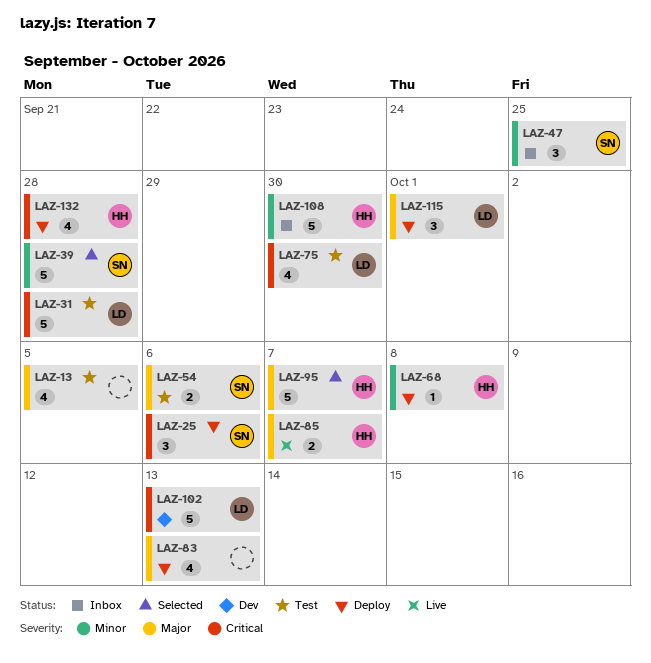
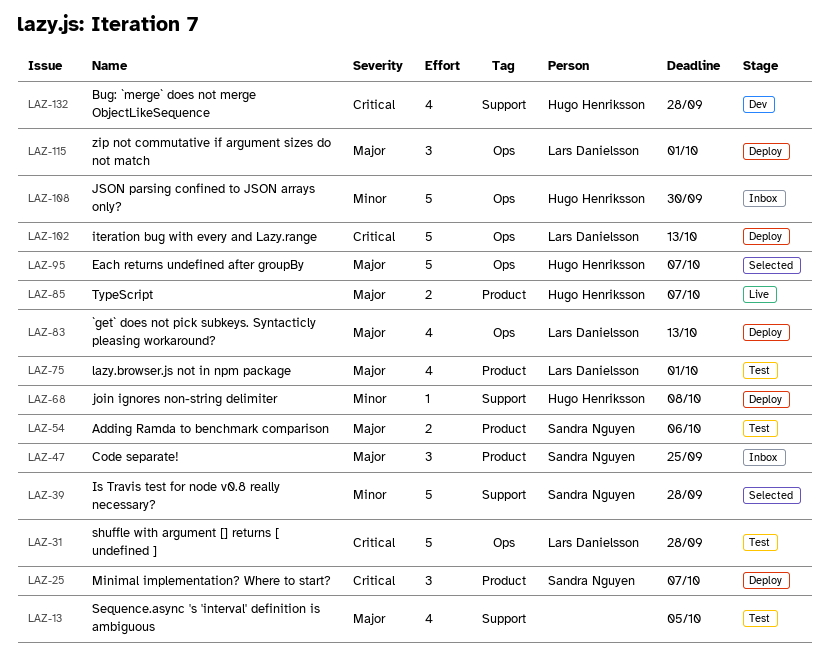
LAZ-25, due: Oct 6 -> Oct 7
LAZ-47, priority: Minor -> Major
LAZ-75, priority: Critical -> Major
LAZ-75, due: Sep 30 -> Oct 1
LAZ-83, owner: none -> Lars Danielsson
LAZ-102, status: Dev -> Deploy
LAZ-132, status: Deploy -> Dev

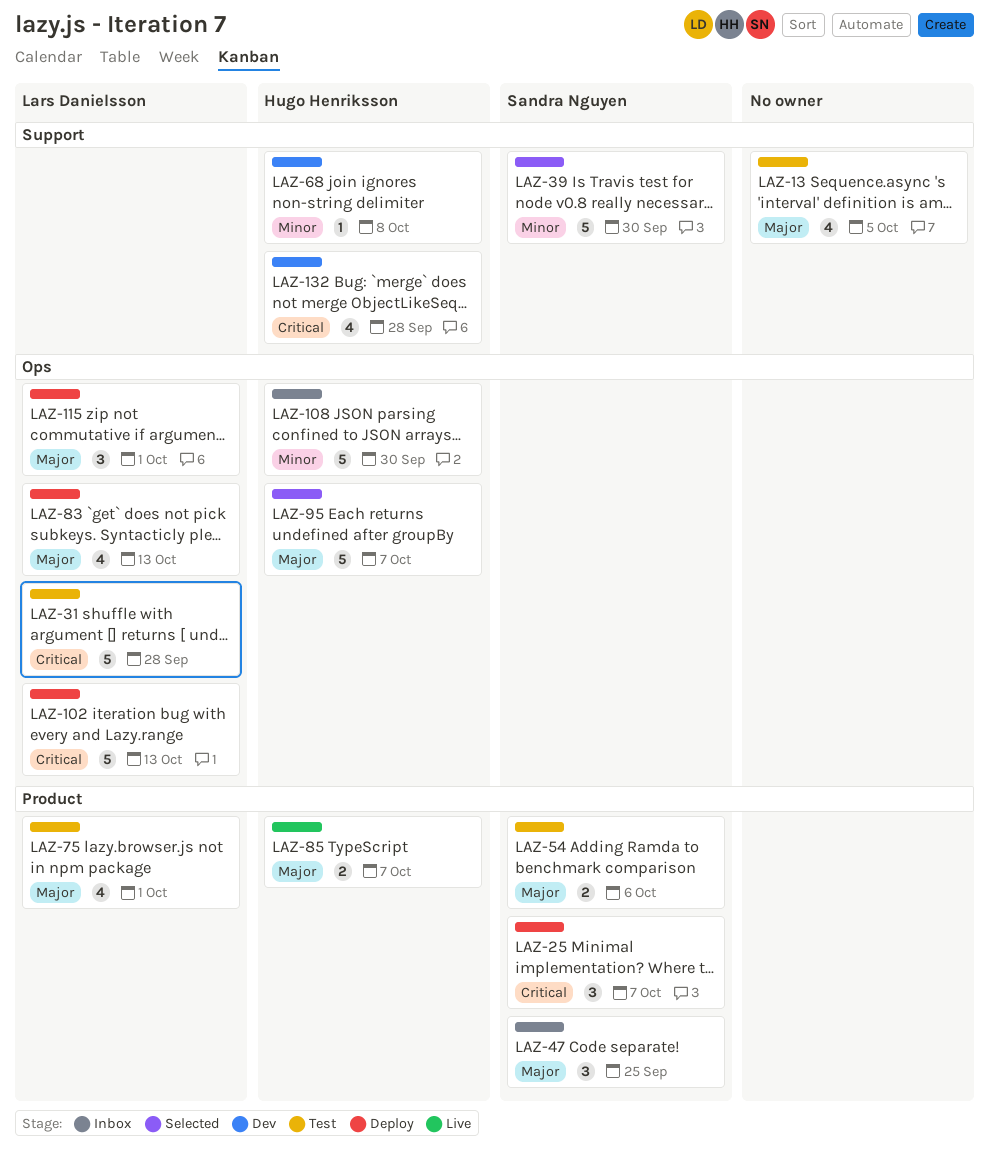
LAZ-39, due: Sep 28 -> Sep 30
LAZ-68, status: Deploy -> Dev

